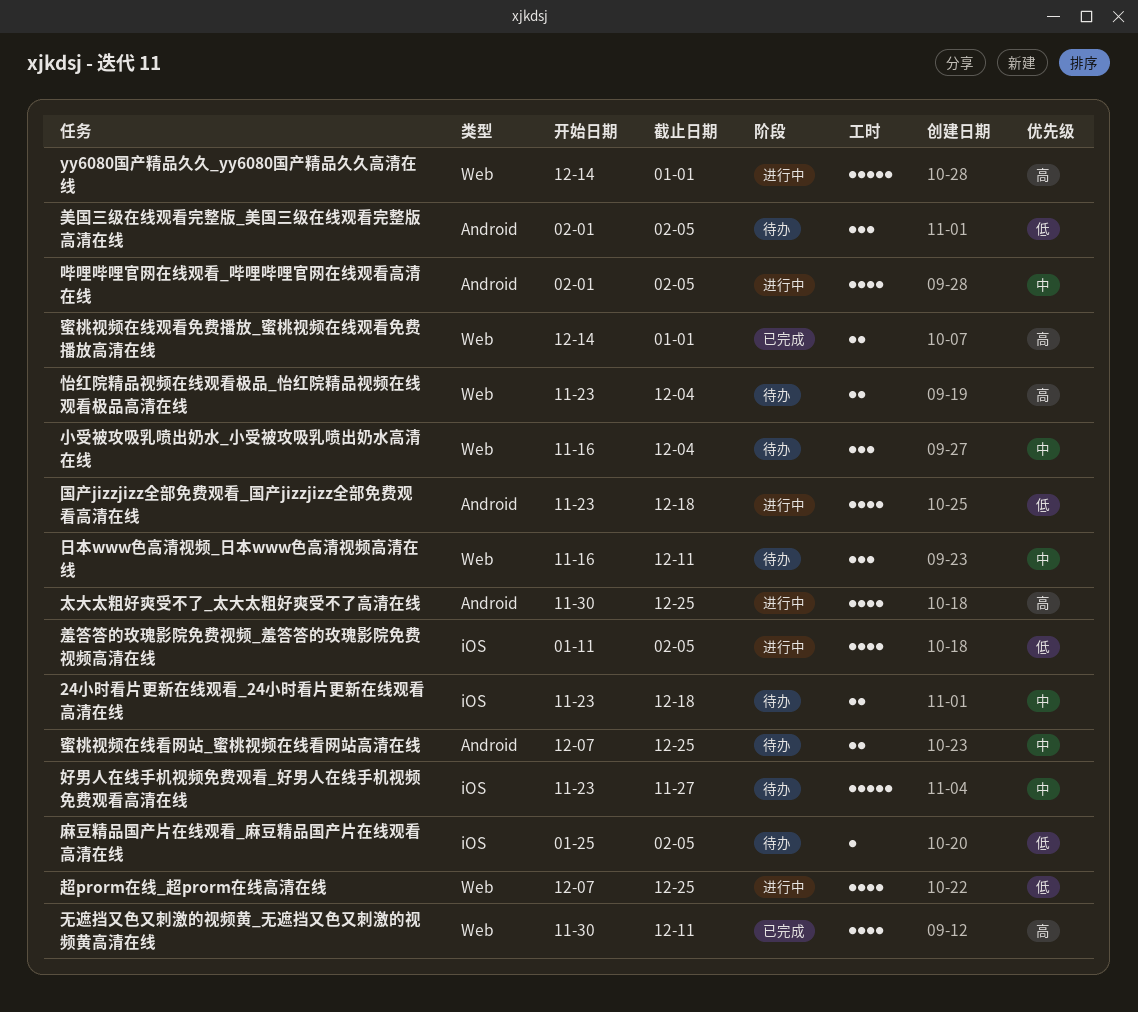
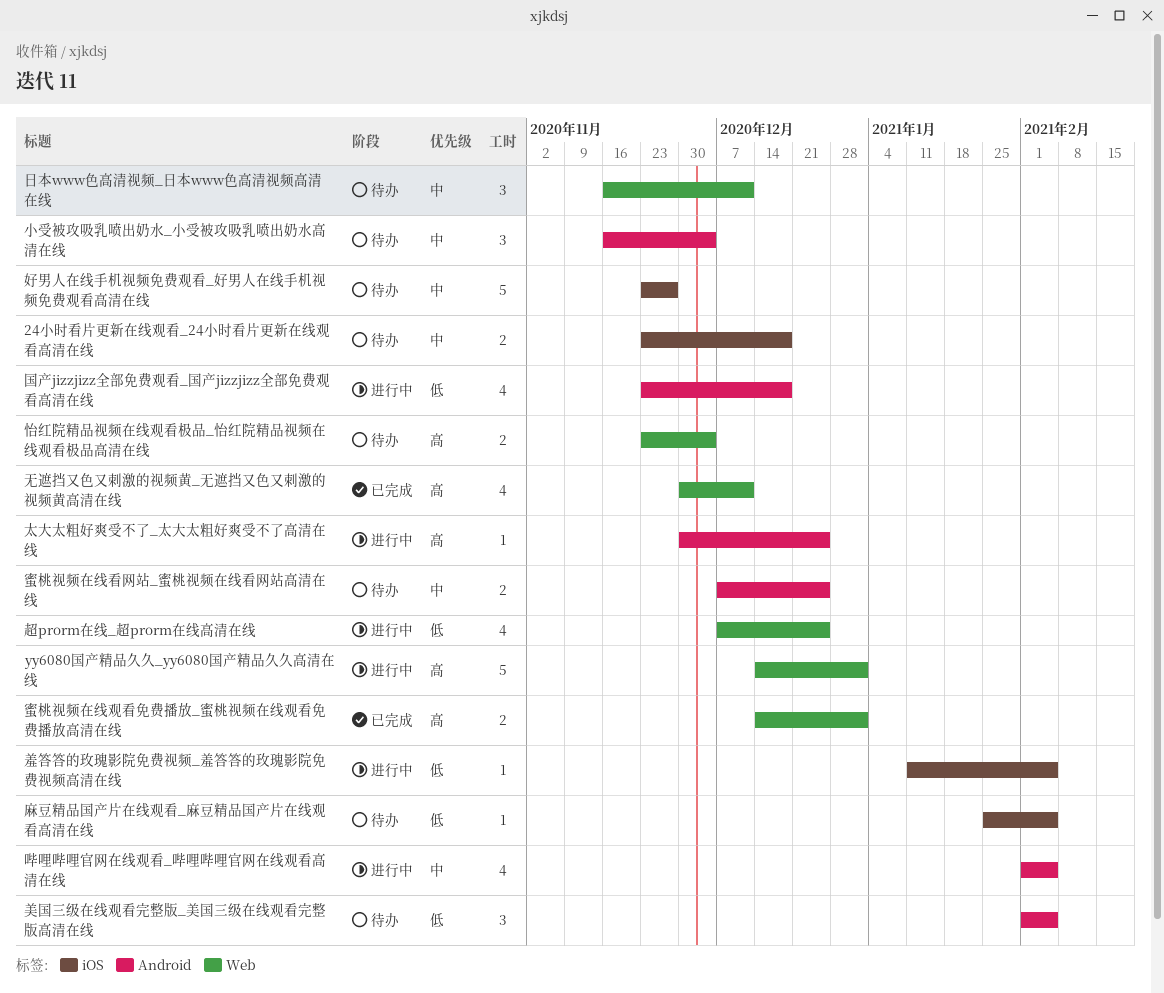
太大太粗好爽受不了_太大太粗好爽受不了高清在线, estimate: 4 -> 1
小受被攻吸乳喷出奶水_小受被攻吸乳喷出奶水高清在线, label: Web -> Android
羞答答的玫瑰影院免费视频_羞答答的玫瑰影院免费视频高清在线, estimate: 4 -> 1

